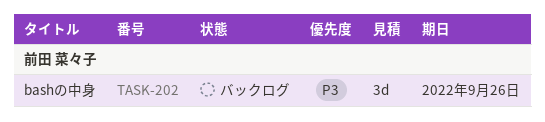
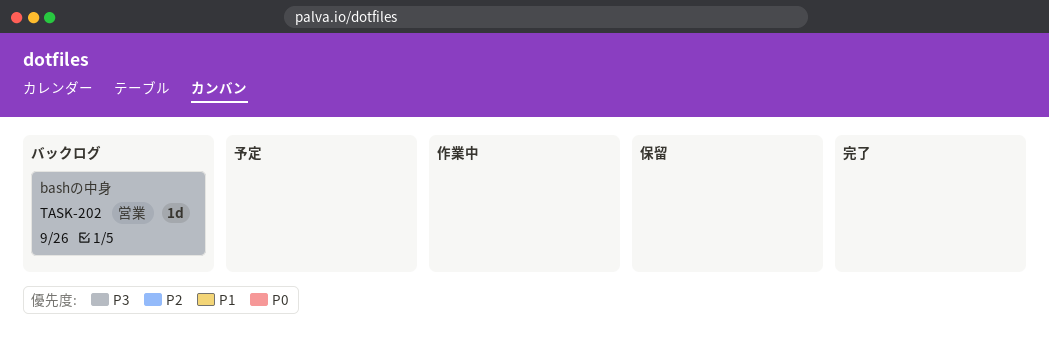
TASK-202, estimate: 3d -> 1d

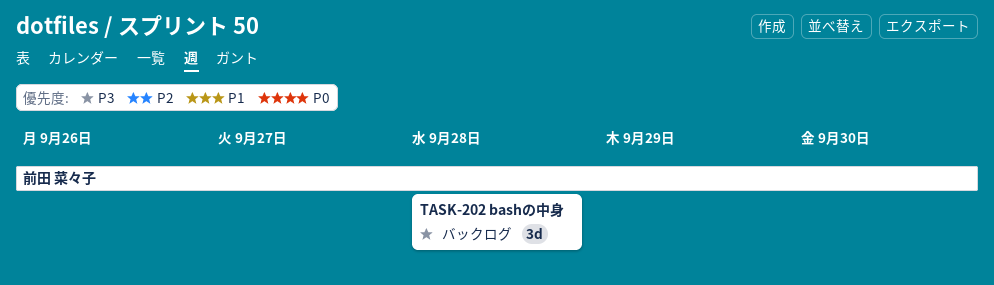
TASK-202, estimate: 1d -> 3d
TASK-202, due: Sep 26 -> Sep 28

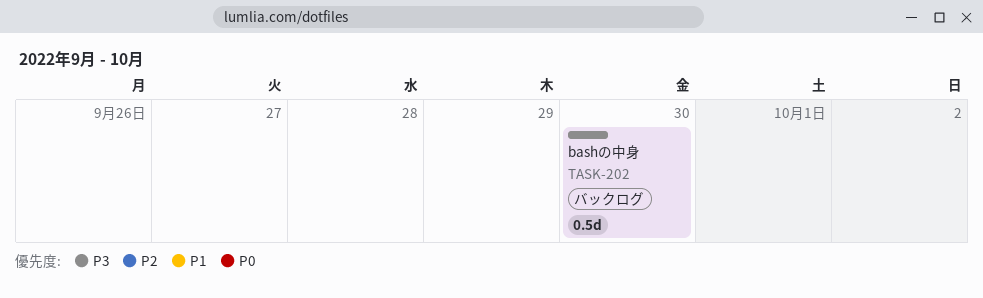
TASK-202, estimate: 3d -> 0.5d
TASK-202, due: Sep 28 -> Sep 30

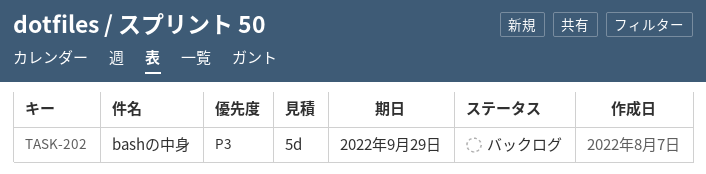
TASK-202, estimate: 0.5d -> 5d
TASK-202, due: Sep 30 -> Sep 29

